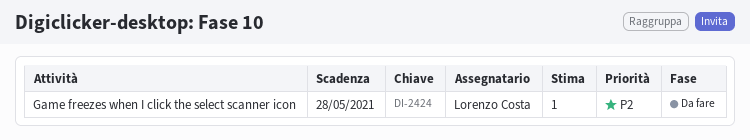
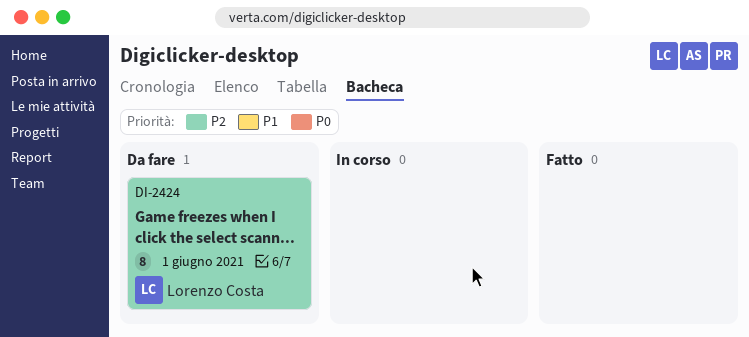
DI-2424, estimate: 1 -> 8
DI-2424, due: May 28 -> Jun 1

